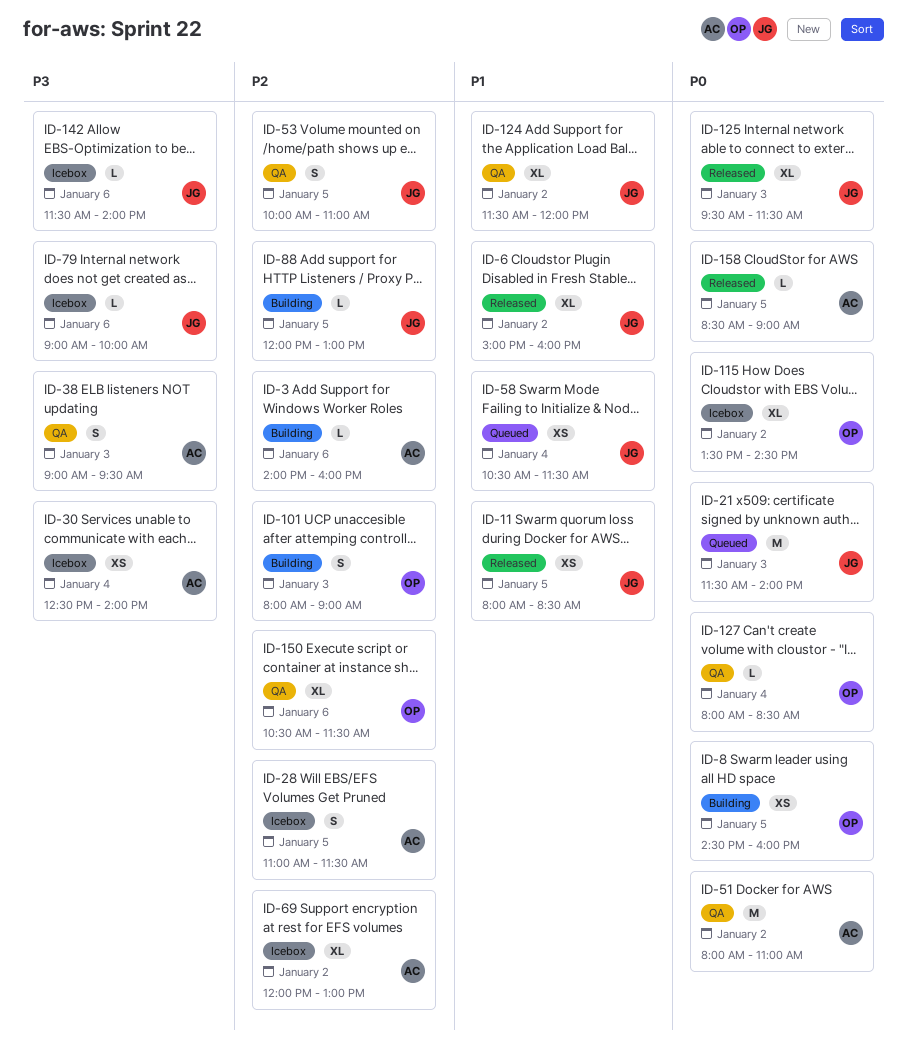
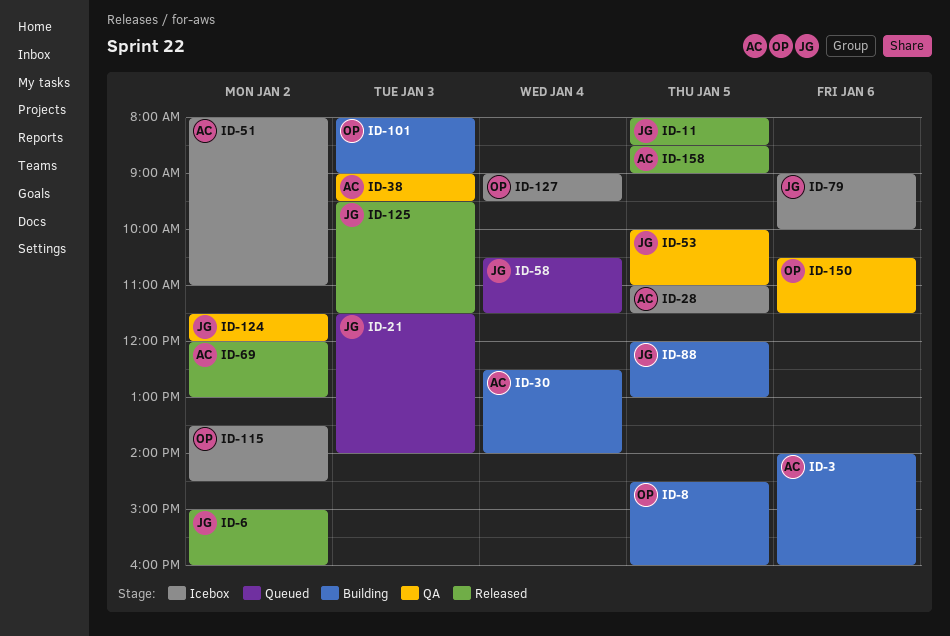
ID-30, status: Icebox -> Building
ID-51, status: QA -> Icebox
ID-69, status: Icebox -> Released
ID-127, status: QA -> Icebox
ID-127, begins: 08:00 -> 09:00
ID-127, ends: 08:30 -> 09:30
ID-142: present -> none

